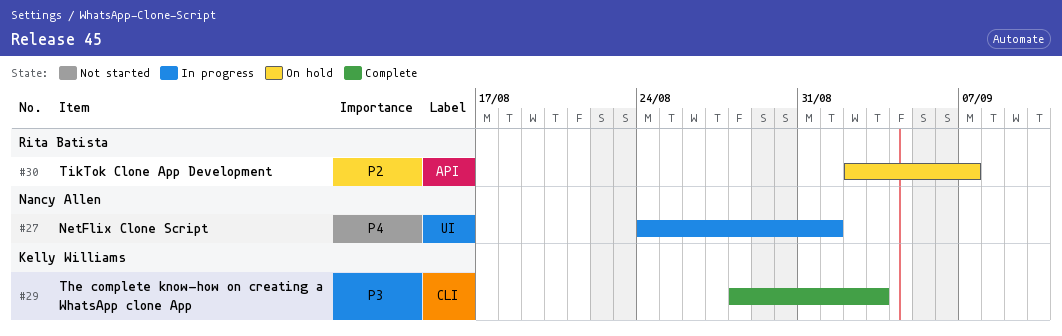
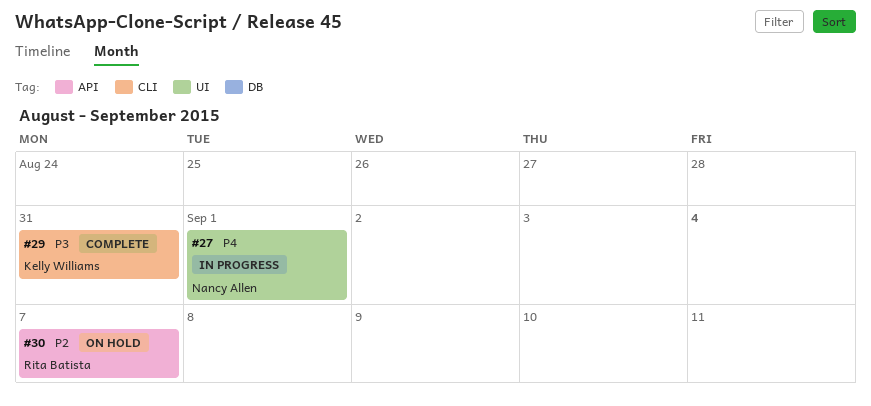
#29, due: Sep 3 -> Aug 31

